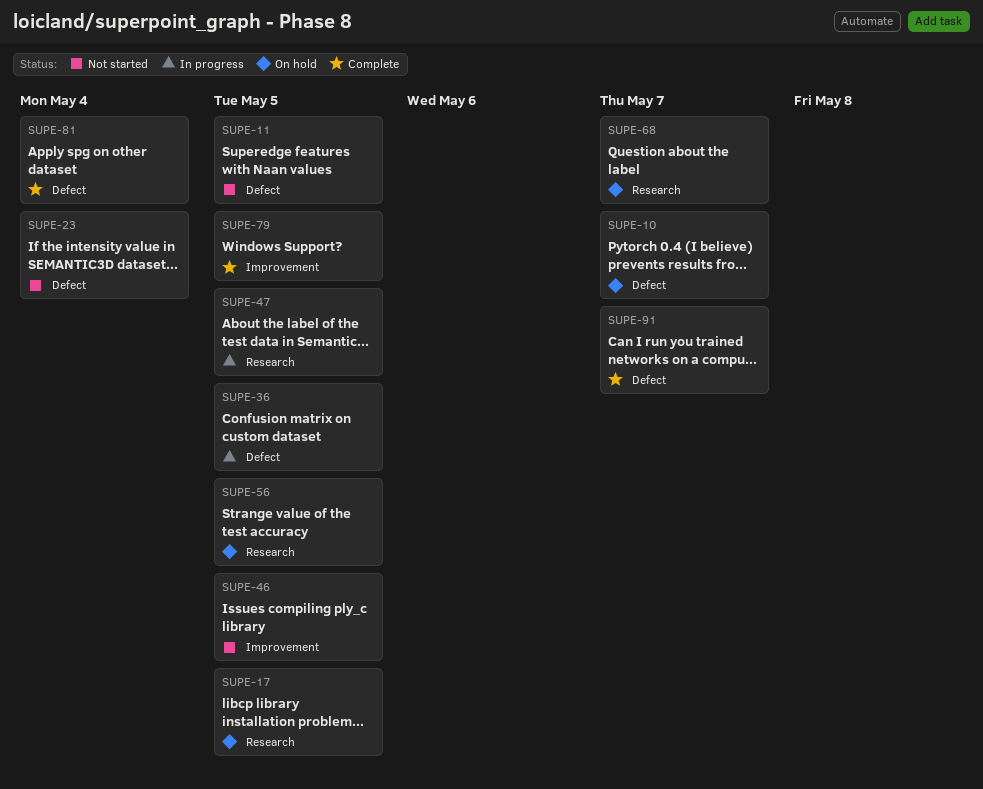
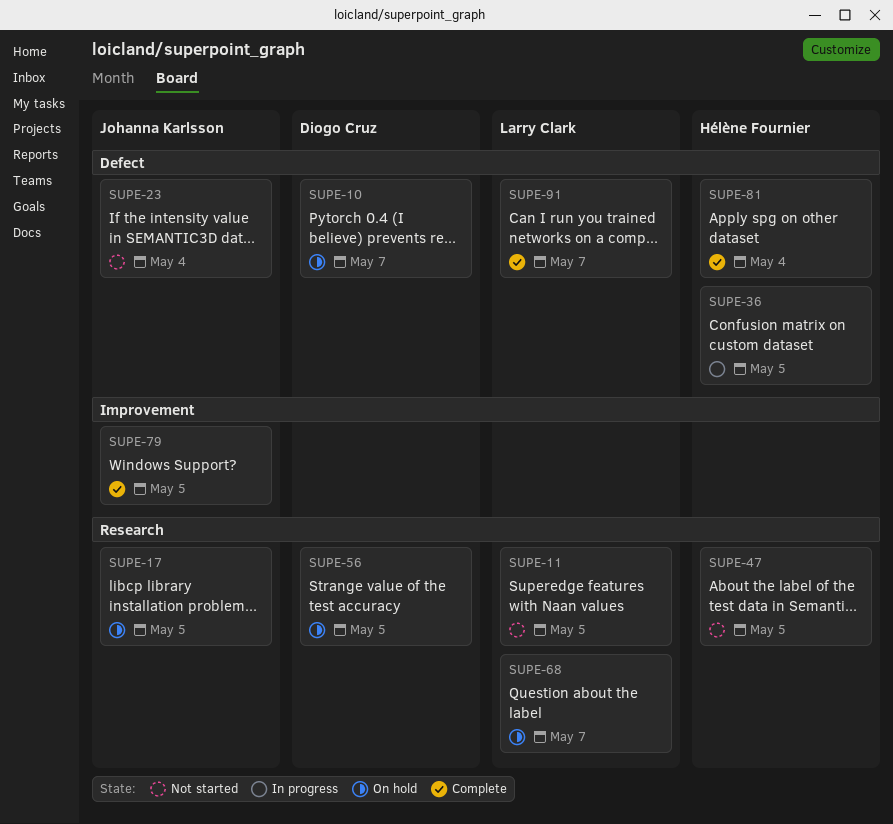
SUPE-11, label: Defect -> Research
SUPE-46: present -> none
SUPE-47, status: In progress -> Not started

